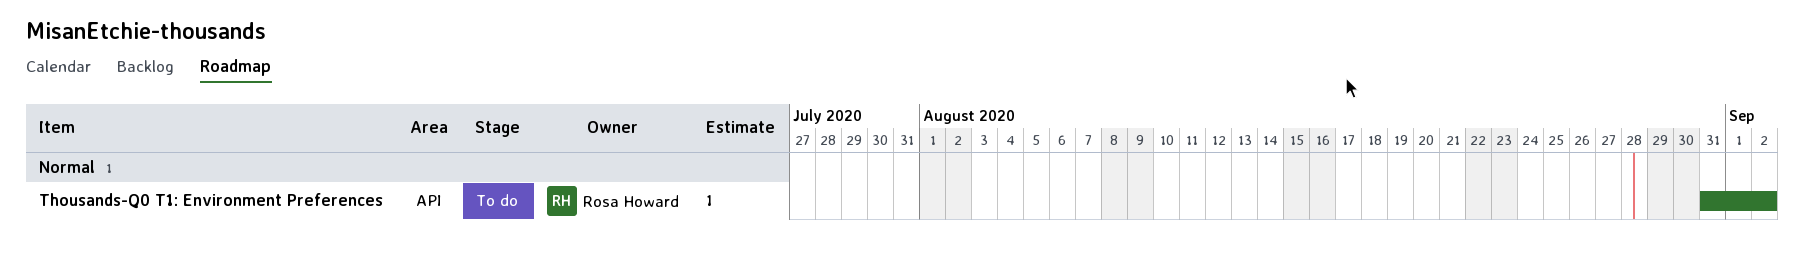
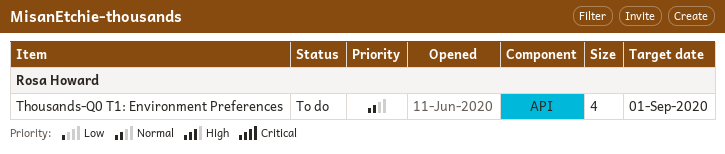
Thousands-Q0 T1: Environment Preferences, estimate: 1 -> 4
Thousands-Q0 T1: Environment Preferences, due: Sep 2 -> Sep 1

